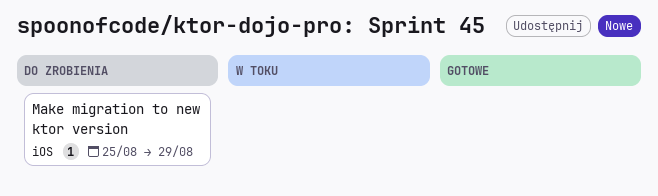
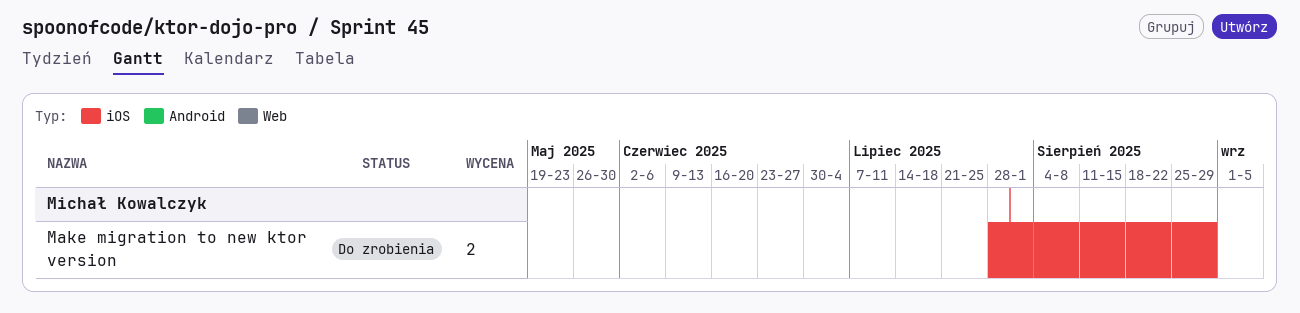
Make migration to new ktor version, estimate: 1 -> 2
Make migration to new ktor version, start: Aug 25 -> Jul 28

